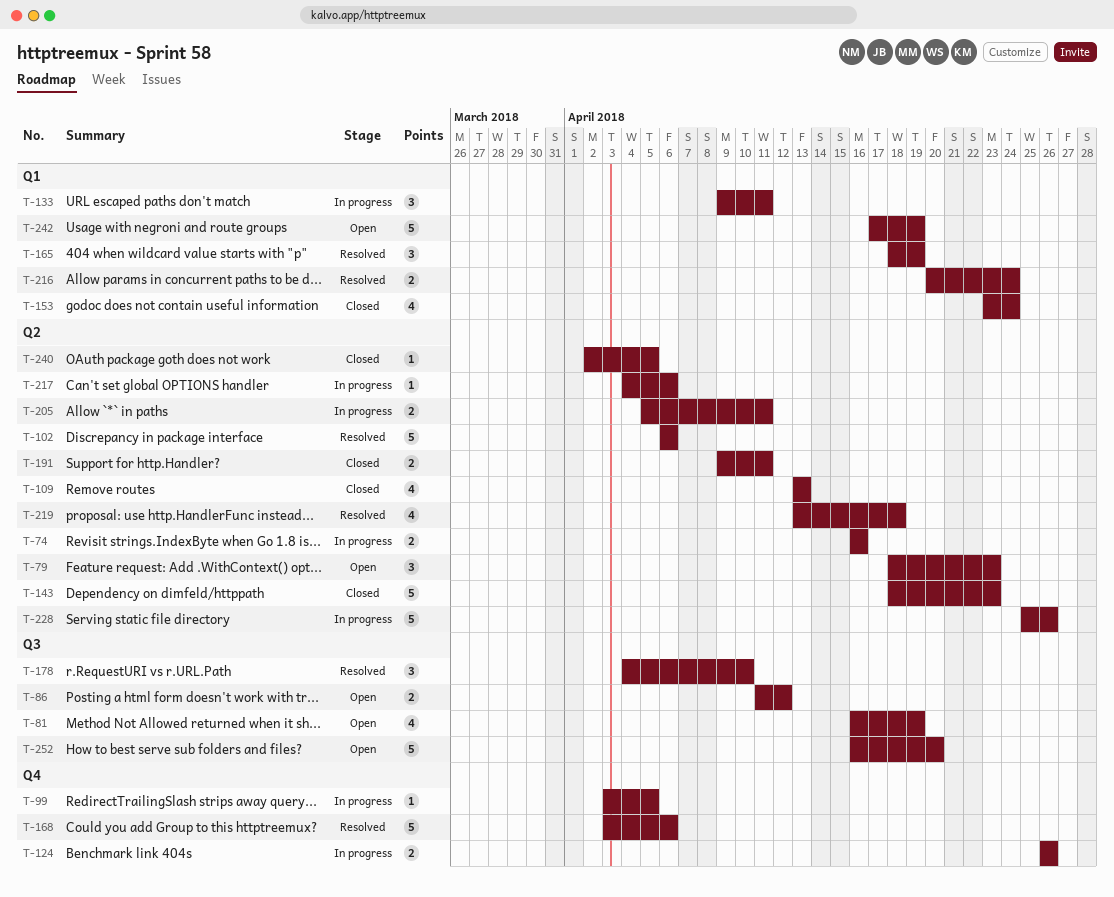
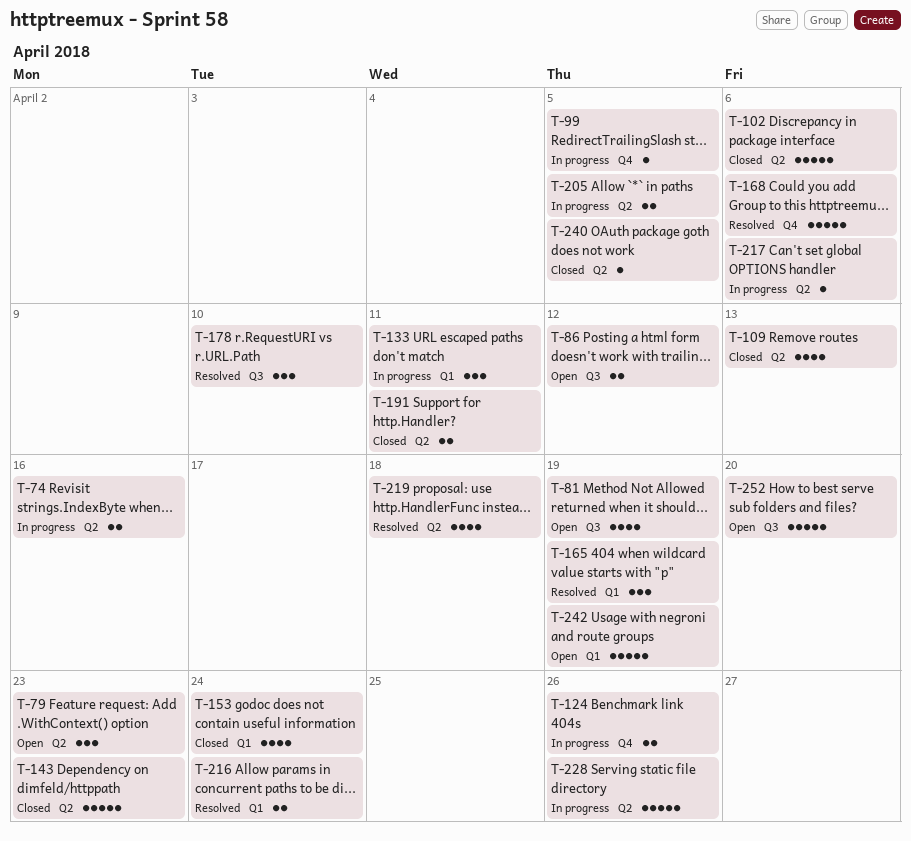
T-102, status: Resolved -> Closed
T-205, due: Apr 11 -> Apr 5

